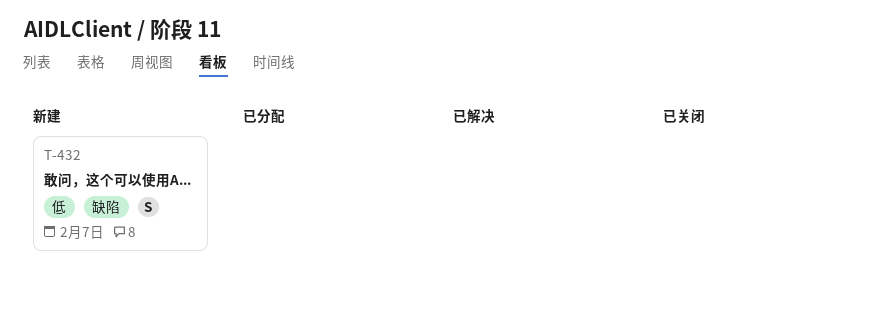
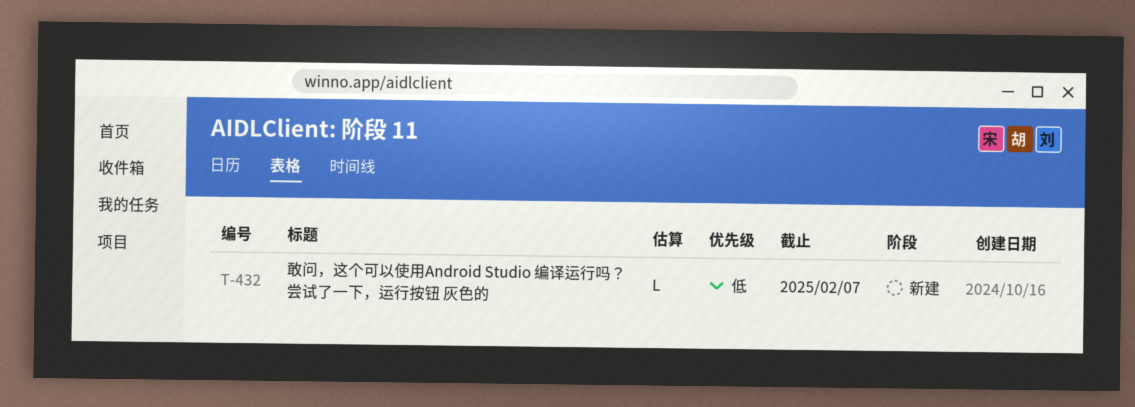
T-432, estimate: S -> L

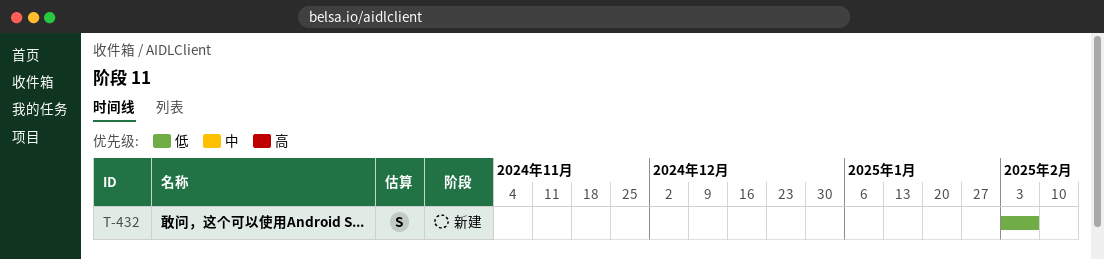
T-432, estimate: L -> S

